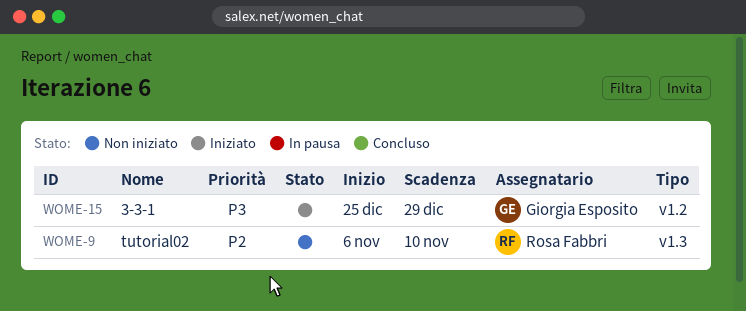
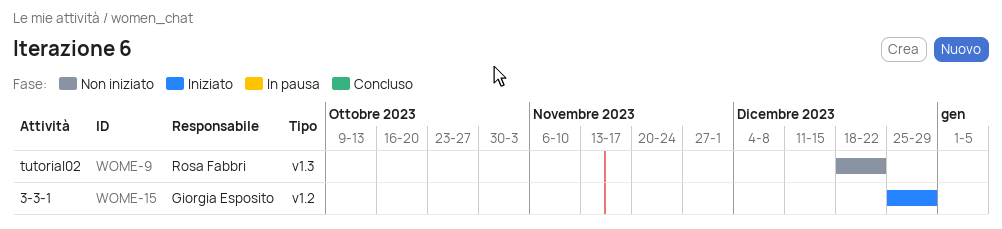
WOME-9, start: Nov 6 -> Dec 18
WOME-9, due: Nov 10 -> Dec 22

